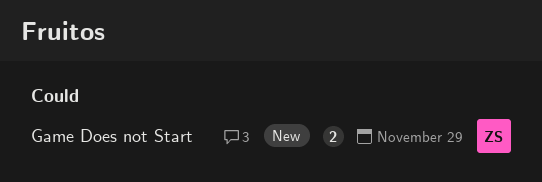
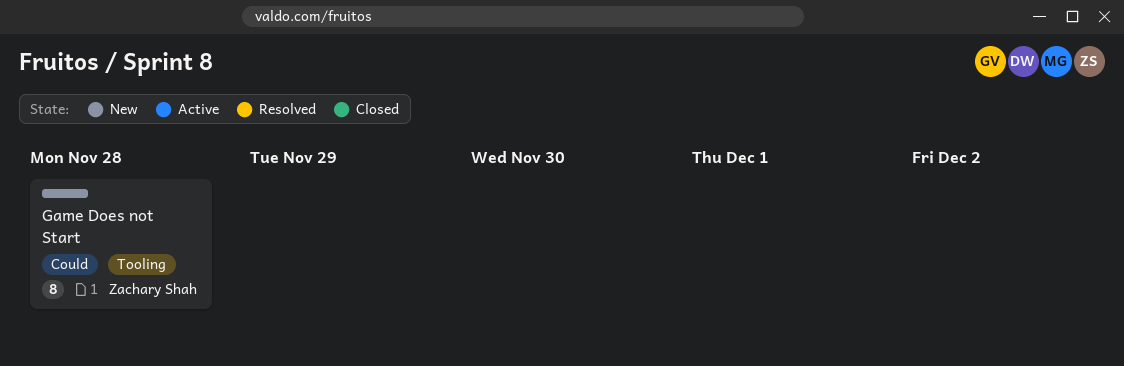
Game Does not Start, estimate: 2 -> 8
Game Does not Start, due: Nov 29 -> Nov 28

